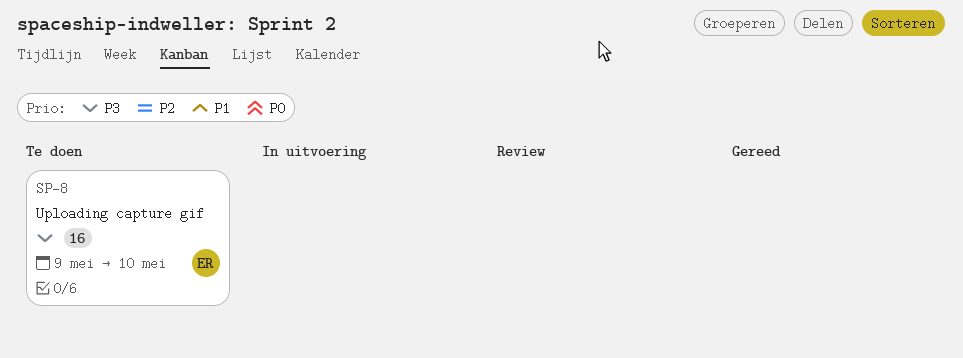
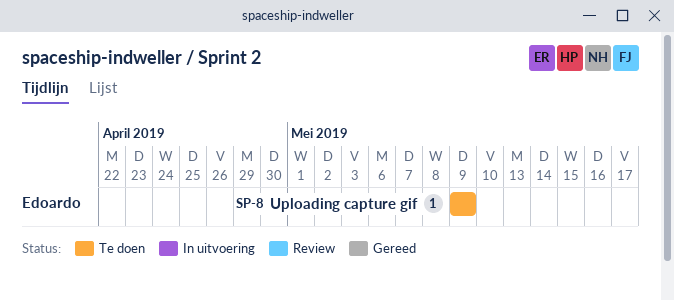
SP-8, estimate: 16 -> 1
SP-8, due: May 10 -> May 9

